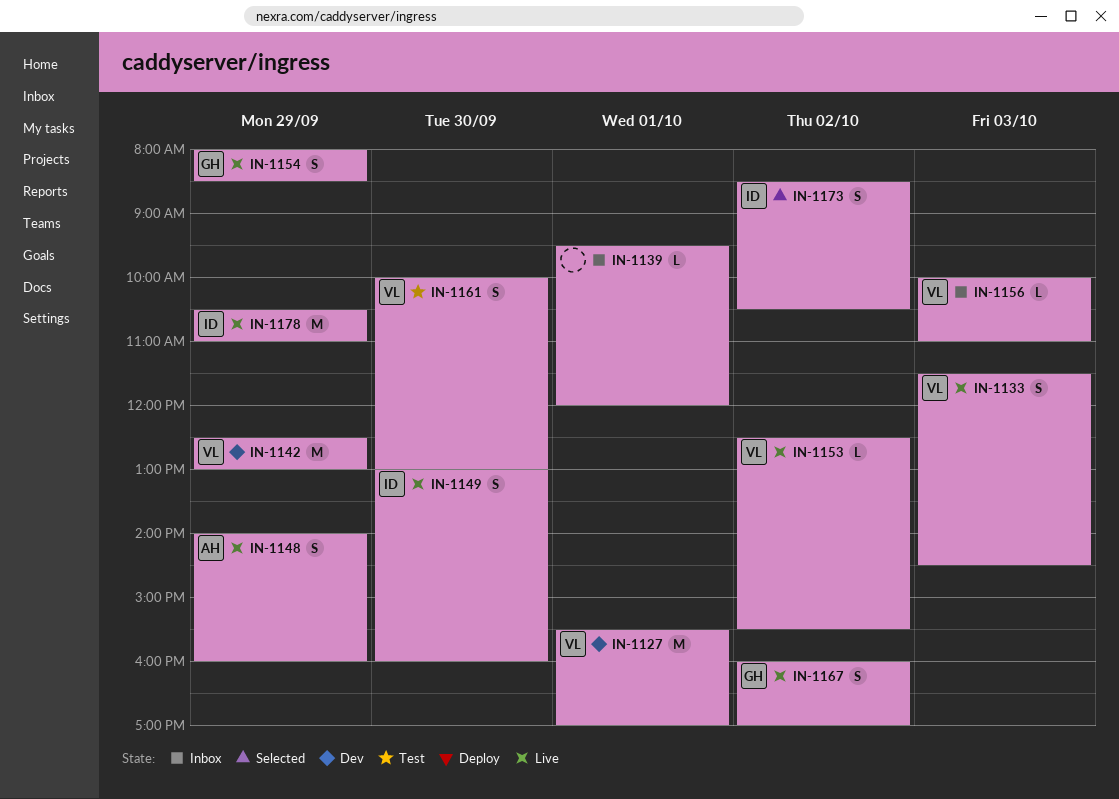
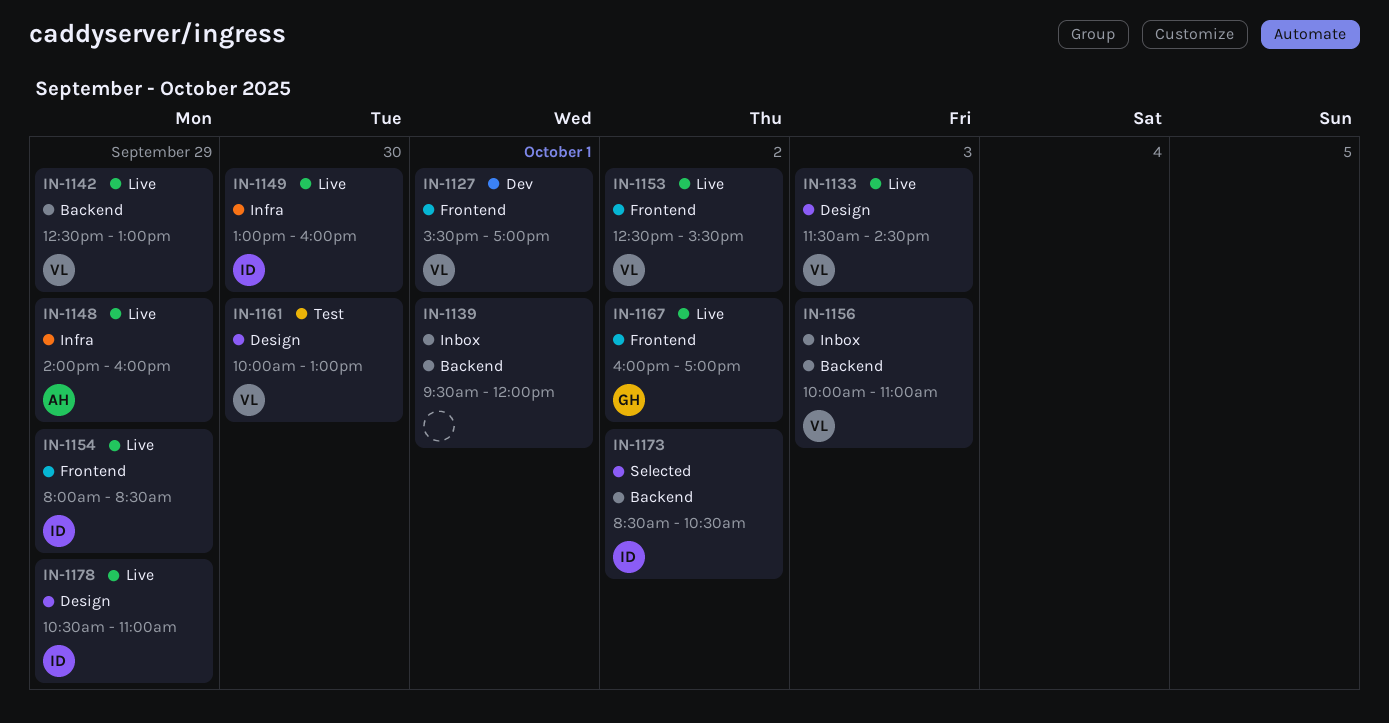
IN-1142, status: Dev -> Live
IN-1154, owner: GH -> ID

